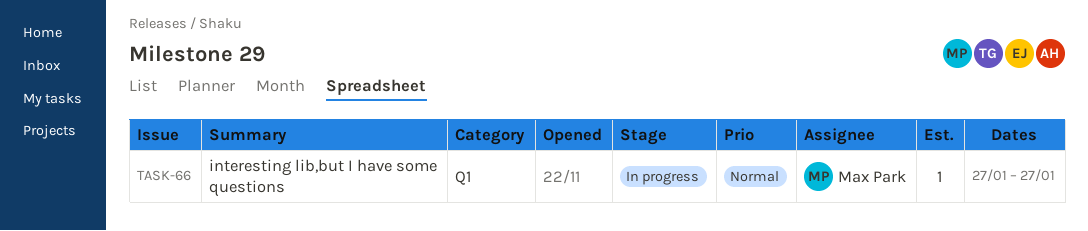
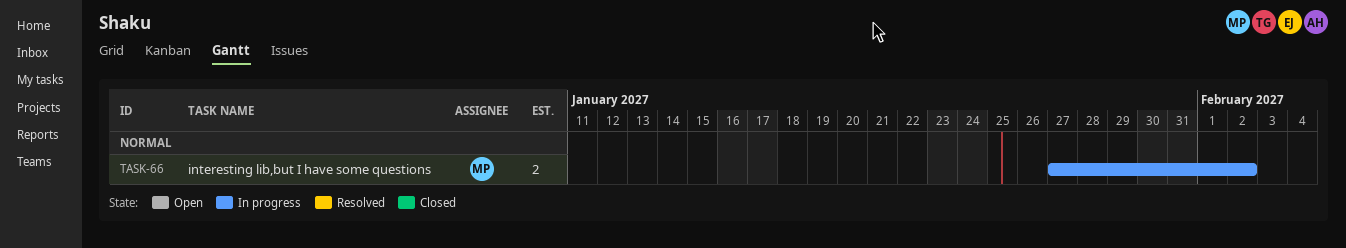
TASK-66, estimate: 1 -> 2
TASK-66, due: Jan 27 -> Feb 2

